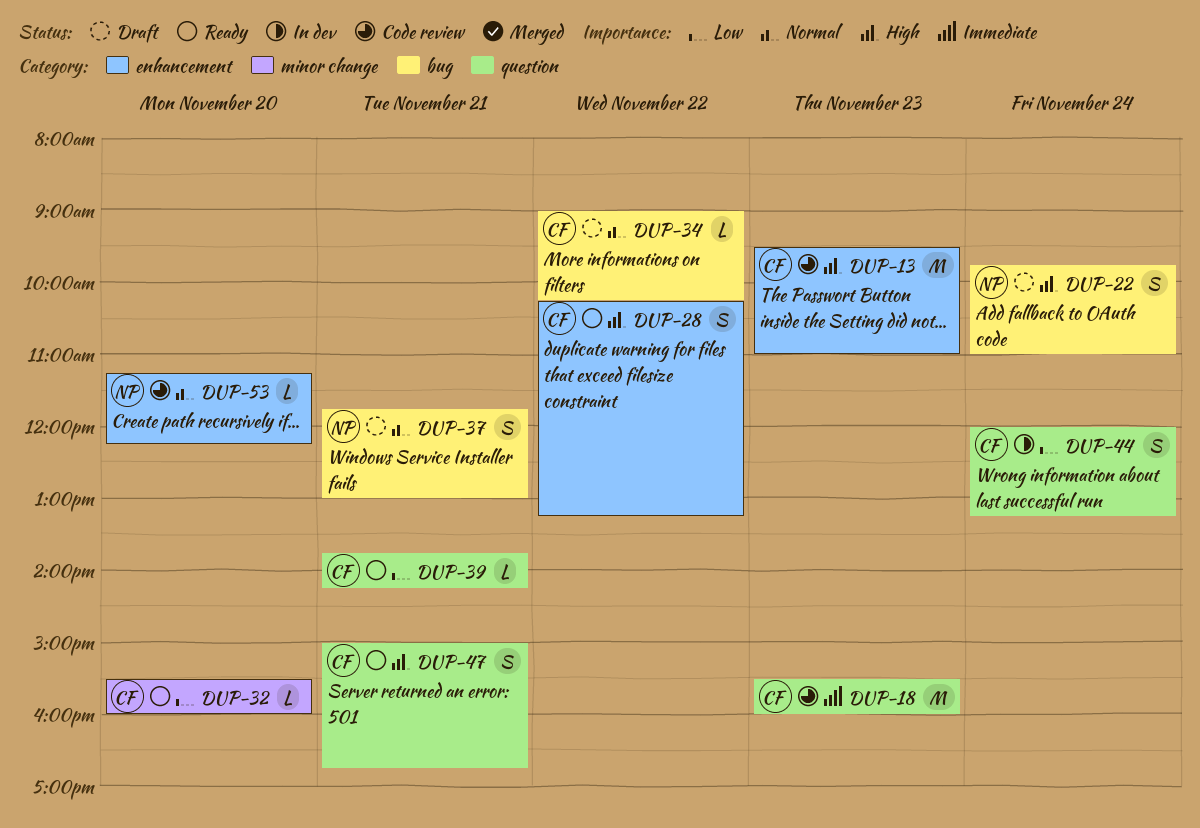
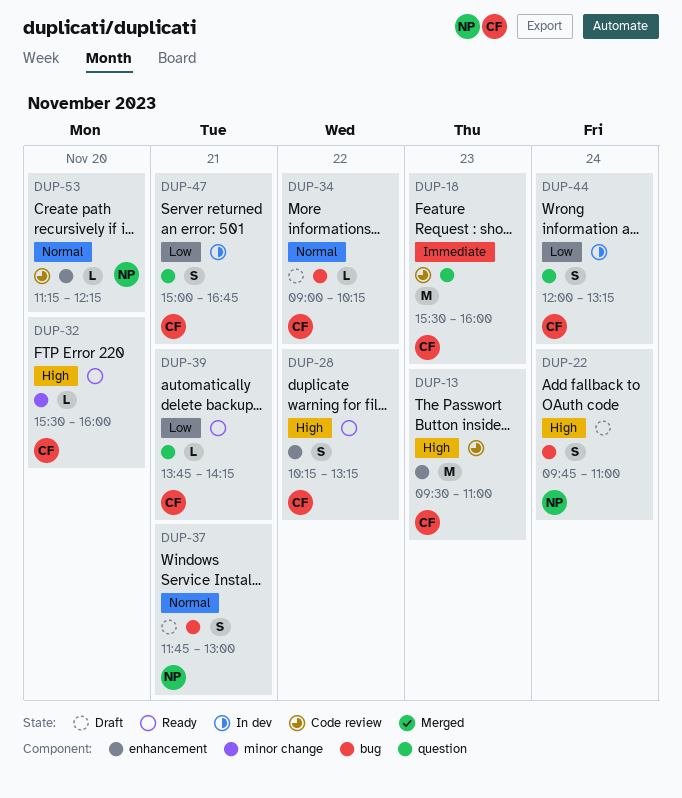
DUP-32, priority: Low -> High
DUP-47, status: Ready -> In dev
DUP-47, priority: High -> Low

